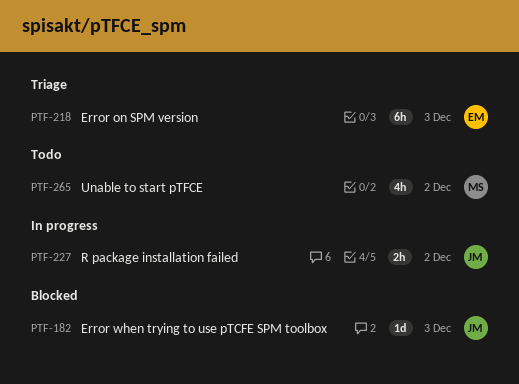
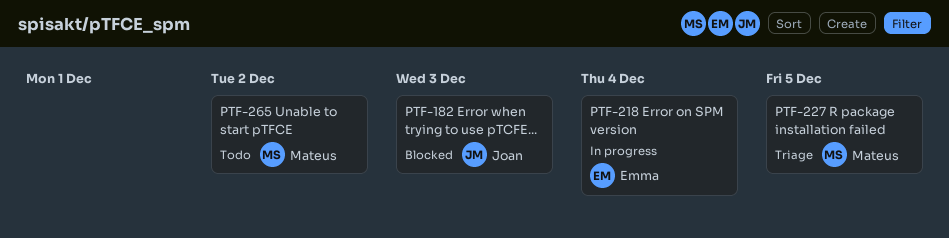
PTF-218, status: Triage -> In progress
PTF-218, due: Dec 3 -> Dec 4
PTF-227, status: In progress -> Triage
PTF-227, owner: Joan -> Mateus
PTF-227, due: Dec 2 -> Dec 5

